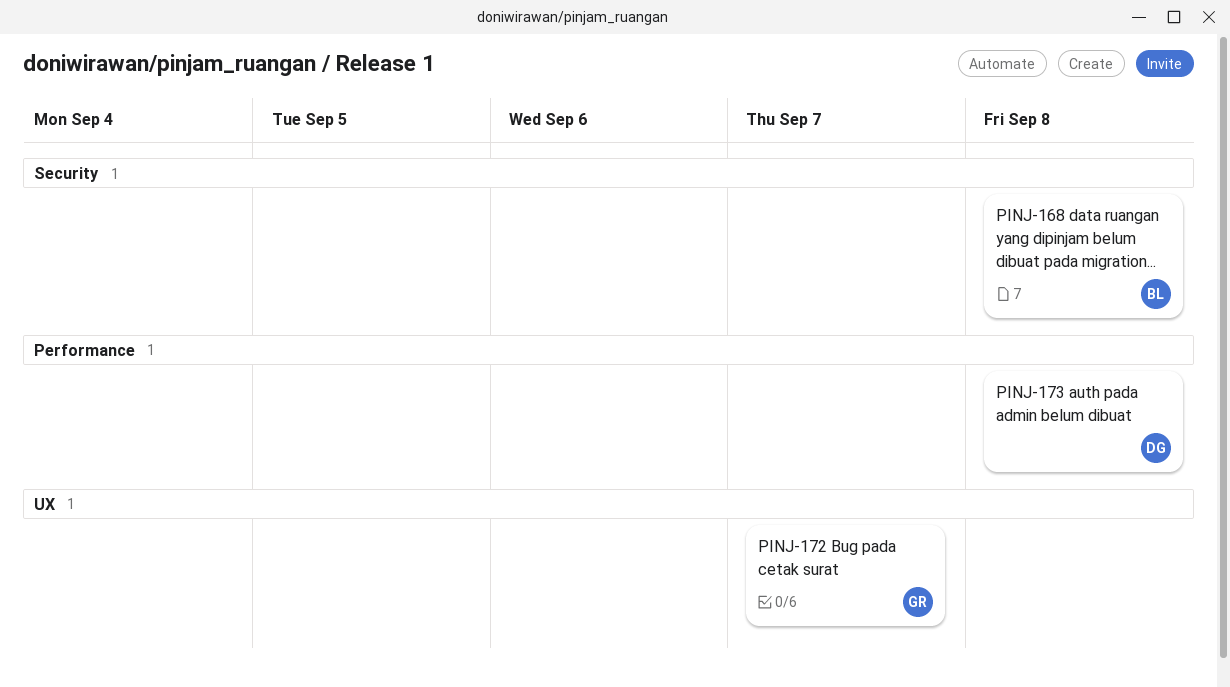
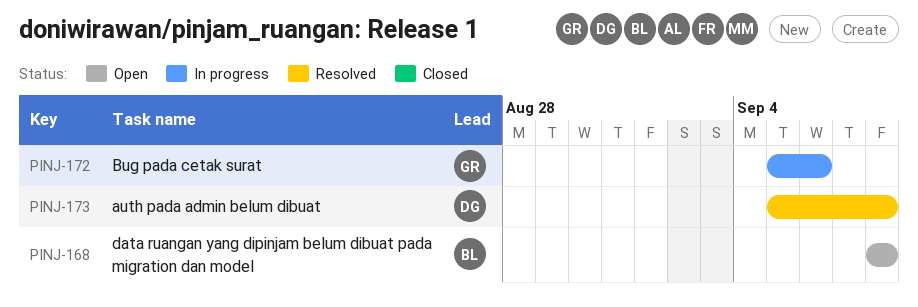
PINJ-172, due: Sep 7 -> Sep 6

